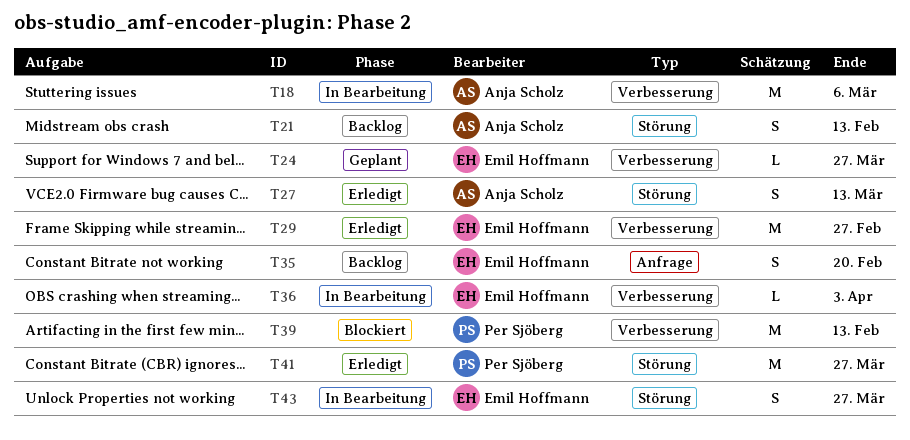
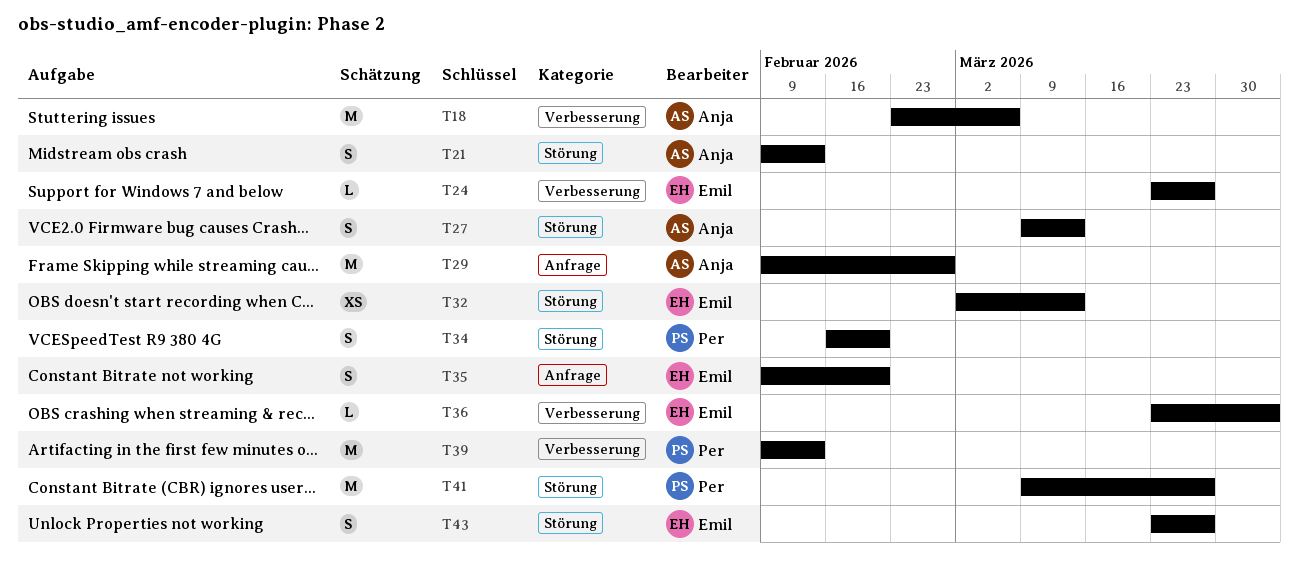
T29, owner: Emil Hoffmann -> Anja Scholz
T29, label: Verbesserung -> Anfrage
T32: none -> present
T34: none -> present

